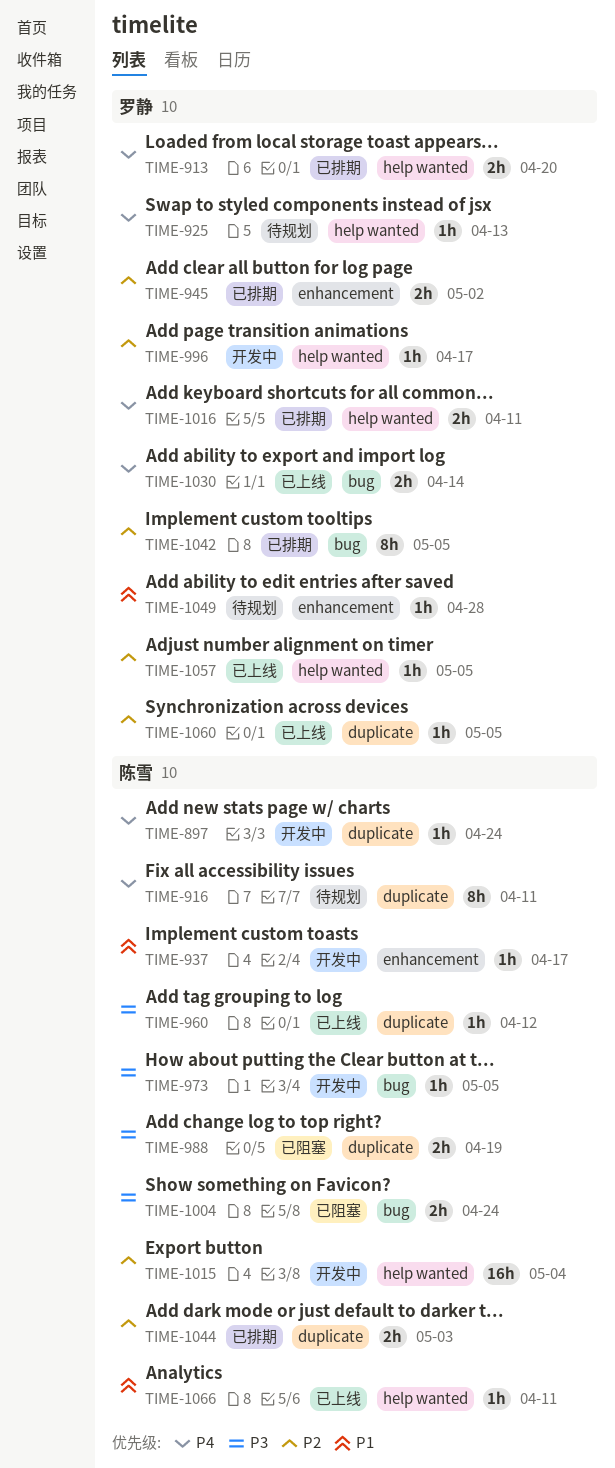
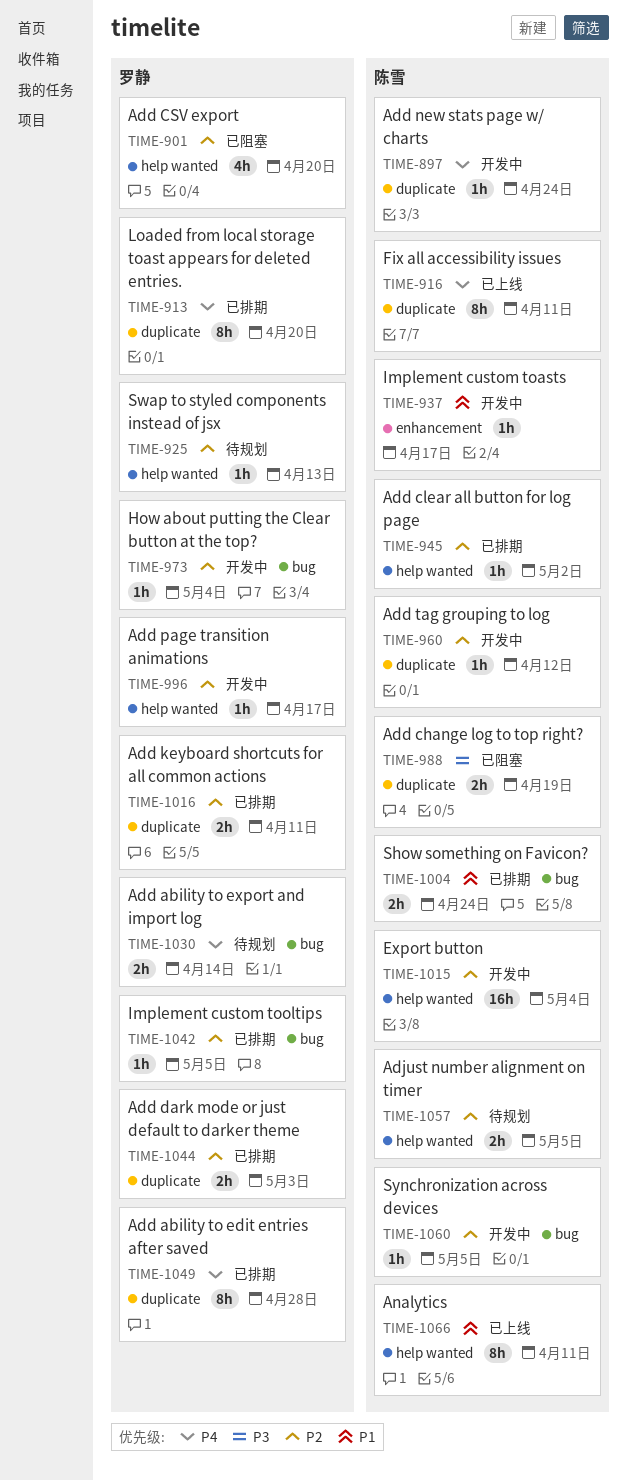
TIME-901: none -> present
TIME-913, label: help wanted -> duplicate
TIME-913, estimate: 2h -> 8h
TIME-916, status: 待规划 -> 已上线
TIME-925, priority: P4 -> P2
TIME-945, owner: 罗静 -> 陈雪
TIME-945, label: enhancement -> help wanted
TIME-945, estimate: 2h -> 1h
TIME-960, status: 已上线 -> 开发中
TIME-960, priority: P3 -> P2
TIME-973, owner: 陈雪 -> 罗静
TIME-973, priority: P3 -> P2
TIME-973, due: May 5 -> May 4
TIME-1004, status: 已阻塞 -> 已排期
TIME-1004, priority: P3 -> P1
TIME-1016, priority: P4 -> P2
TIME-1016, label: help wanted -> duplicate
TIME-1030, status: 已上线 -> 待规划
TIME-1042, estimate: 8h -> 1h
TIME-1044, owner: 陈雪 -> 罗静
TIME-1049, status: 待规划 -> 已排期
TIME-1049, priority: P1 -> P4
TIME-1049, label: enhancement -> duplicate
TIME-1049, estimate: 1h -> 8h
TIME-1057, status: 已上线 -> 待规划
TIME-1057, owner: 罗静 -> 陈雪
TIME-1057, estimate: 1h -> 2h
TIME-1060, status: 已上线 -> 开发中
TIME-1060, owner: 罗静 -> 陈雪
TIME-1060, label: duplicate -> bug
TIME-1066, estimate: 1h -> 8h

